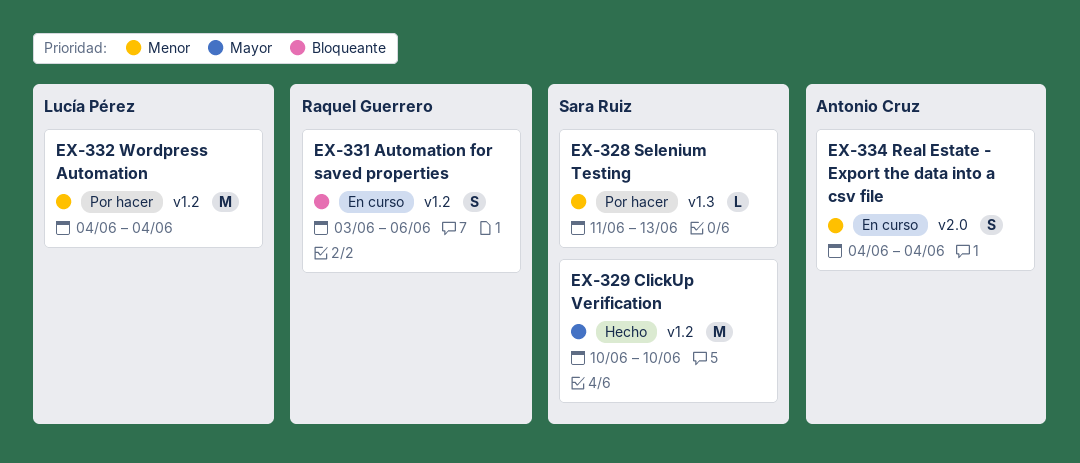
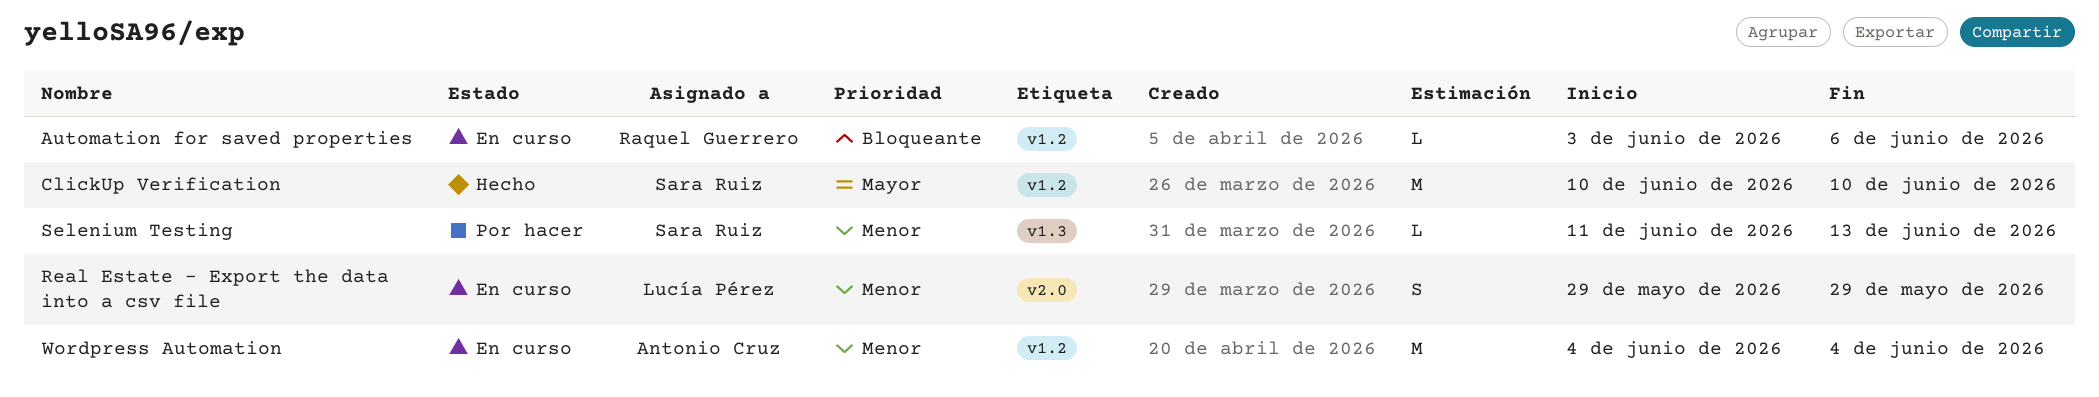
Automation for saved properties, estimate: S -> L
Real Estate - Export the data into a csv file, owner: Antonio Cruz -> Lucía Pérez
Real Estate - Export the data into a csv file, start: Jun 4 -> May 29
Real Estate - Export the data into a csv file, due: Jun 4 -> May 29
Wordpress Automation, status: Por hacer -> En curso
Wordpress Automation, owner: Lucía Pérez -> Antonio Cruz

